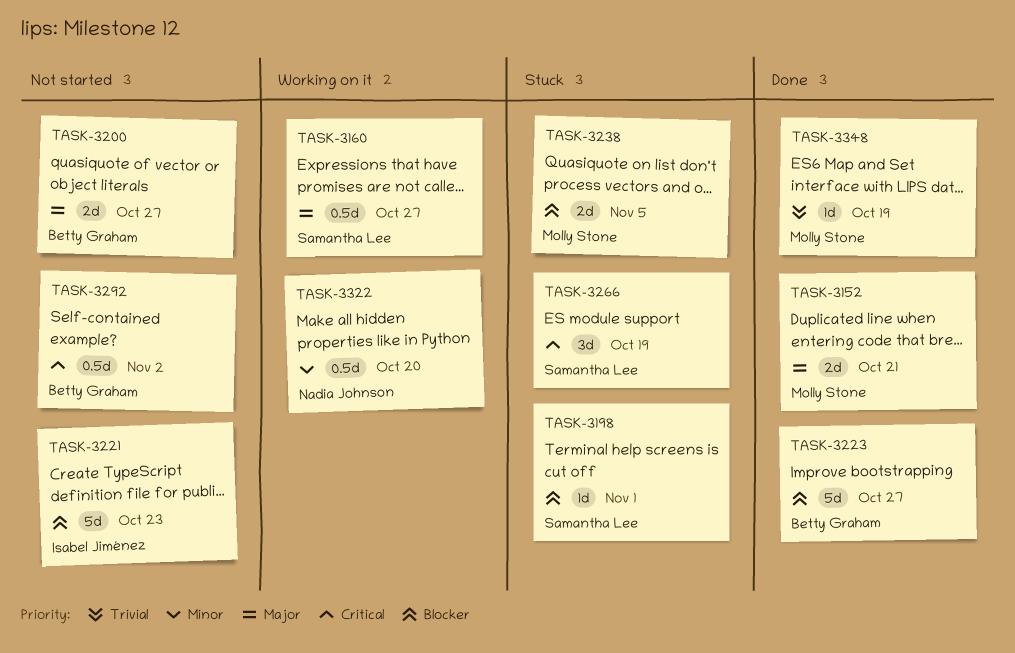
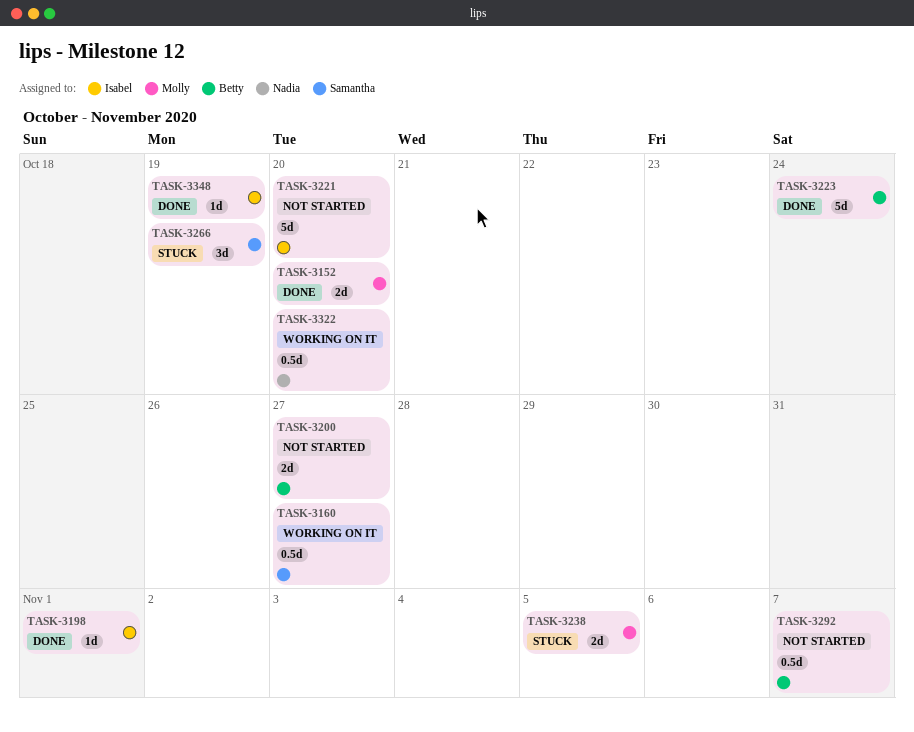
TASK-3152, due: Oct 21 -> Oct 20
TASK-3198, status: Stuck -> Done
TASK-3198, owner: Samantha Lee -> Isabel Jiménez
TASK-3221, due: Oct 23 -> Oct 20
TASK-3223, due: Oct 27 -> Oct 24
TASK-3292, due: Nov 2 -> Nov 7
TASK-3348, owner: Molly Stone -> Isabel Jiménez

